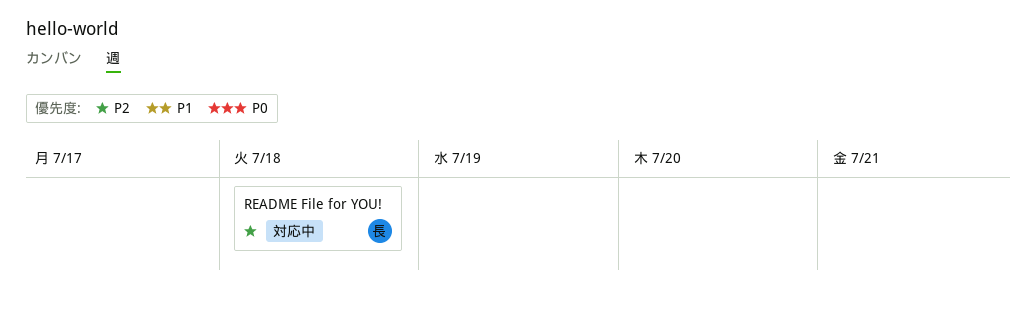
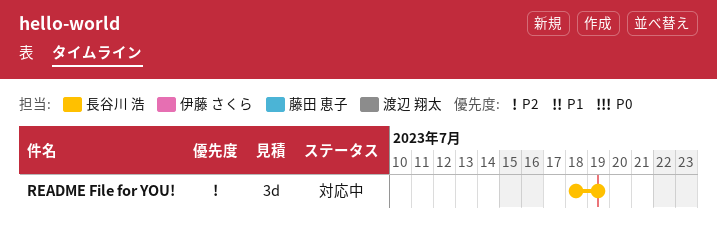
README File for YOU!, due: Jul 18 -> Jul 19

